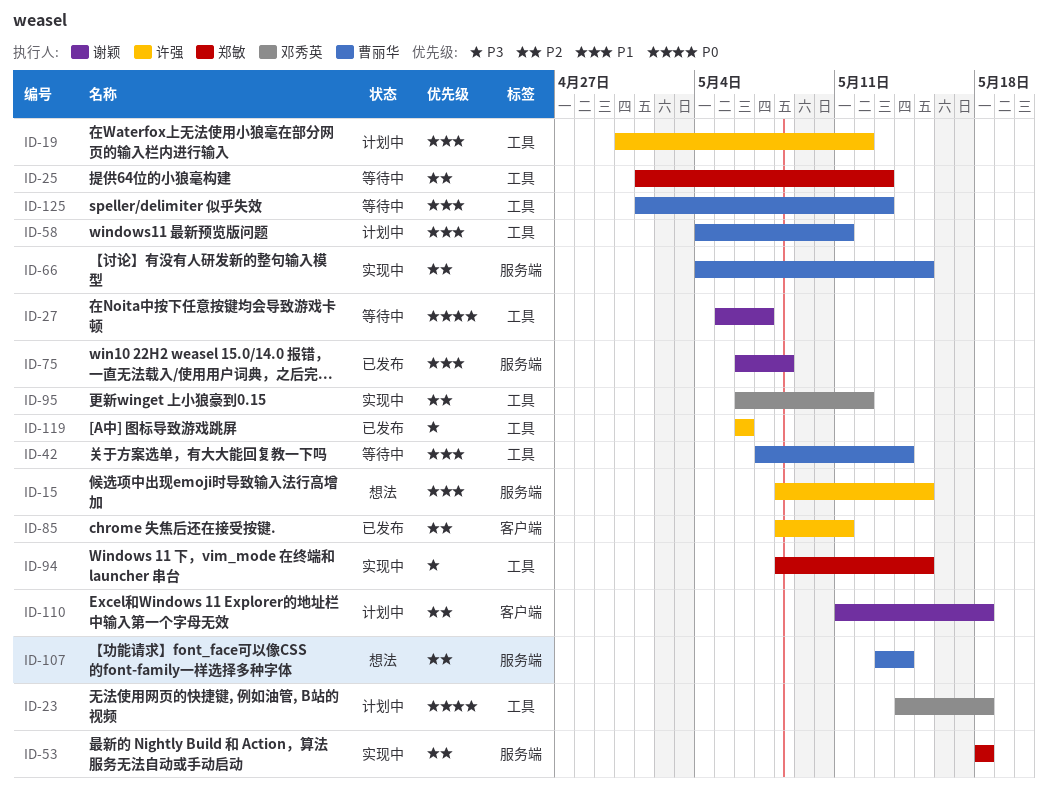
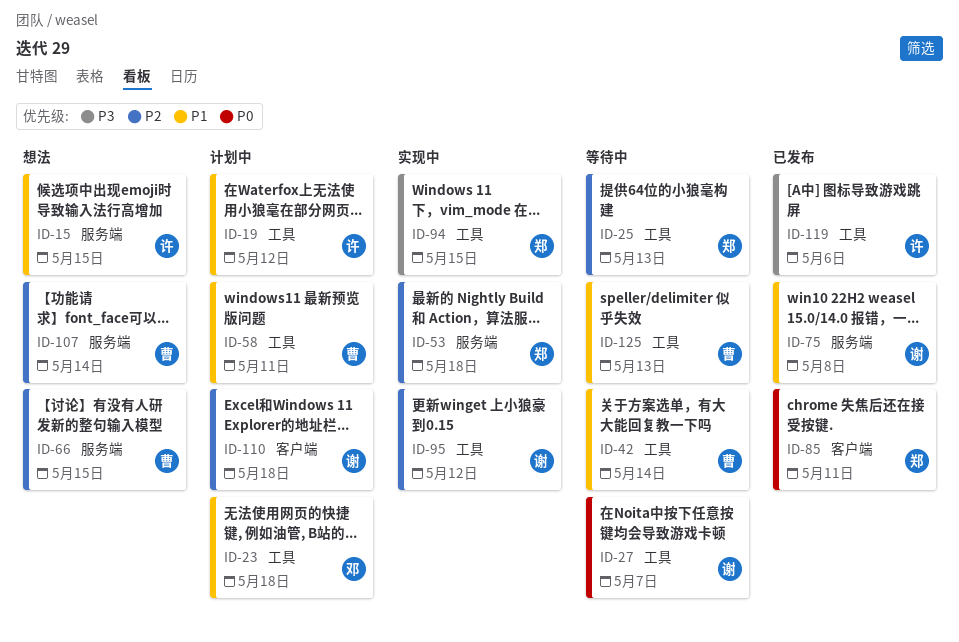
ID-23, priority: P0 -> P1
ID-66, status: 实现中 -> 想法
ID-85, owner: 许强 -> 郑敏
ID-85, priority: P2 -> P0
ID-95, owner: 邓秀英 -> 谢颖

